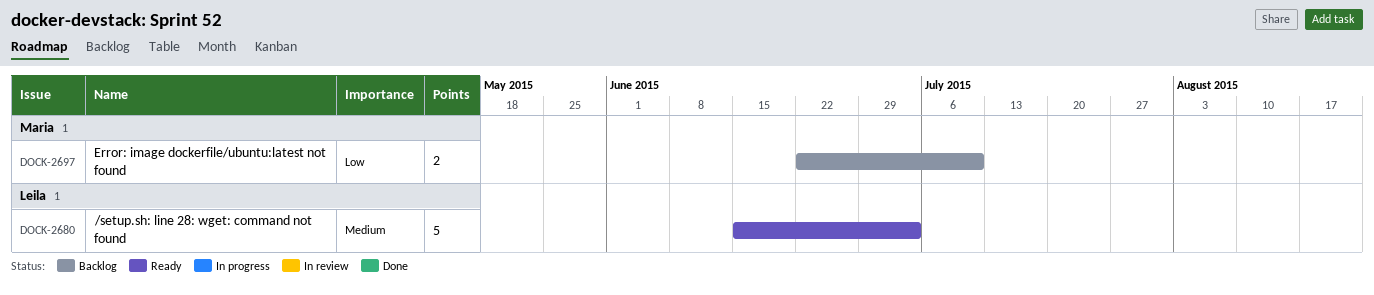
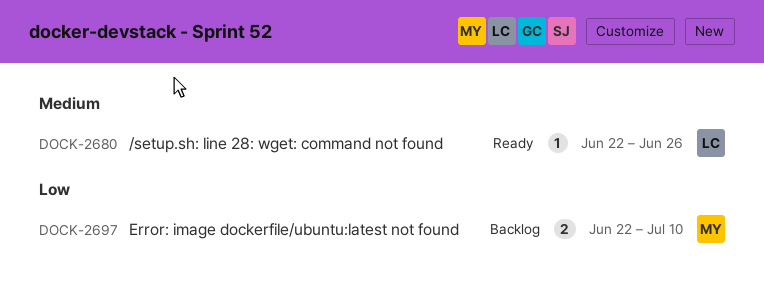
DOCK-2680, estimate: 5 -> 1
DOCK-2680, start: Jun 15 -> Jun 22
DOCK-2680, due: Jul 3 -> Jun 26

